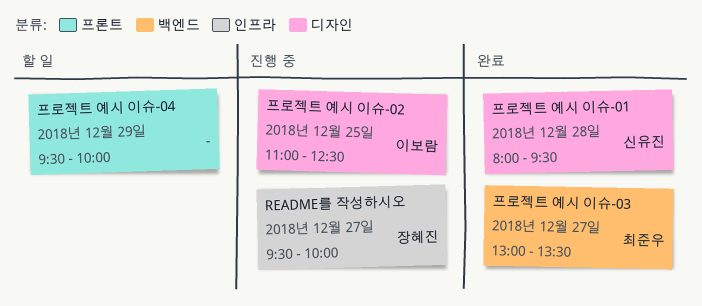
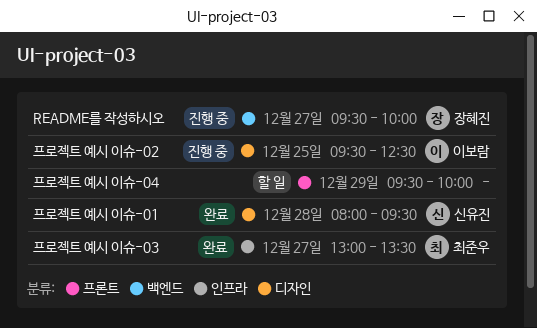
README를 작성하시오, label: 인프라 -> 백엔드
프로젝트 예시 이슈-02, begins: 11:00 -> 09:30
프로젝트 예시 이슈-03, label: 백엔드 -> 인프라

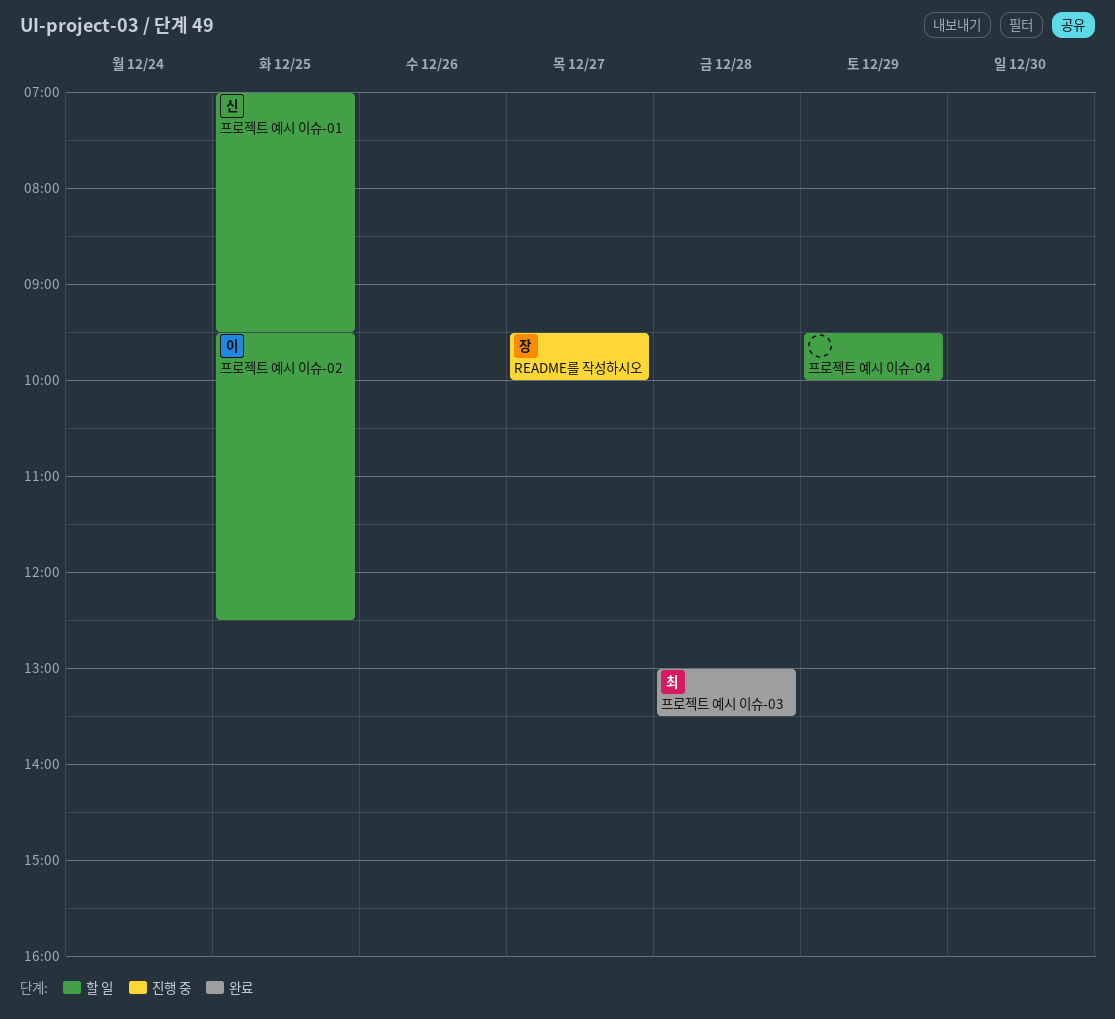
프로젝트 예시 이슈-01, status: 완료 -> 할 일
프로젝트 예시 이슈-01, day: Dec 28 -> Dec 25
프로젝트 예시 이슈-01, begins: 08:00 -> 07:00
프로젝트 예시 이슈-02, status: 진행 중 -> 할 일
프로젝트 예시 이슈-03, day: Dec 27 -> Dec 28

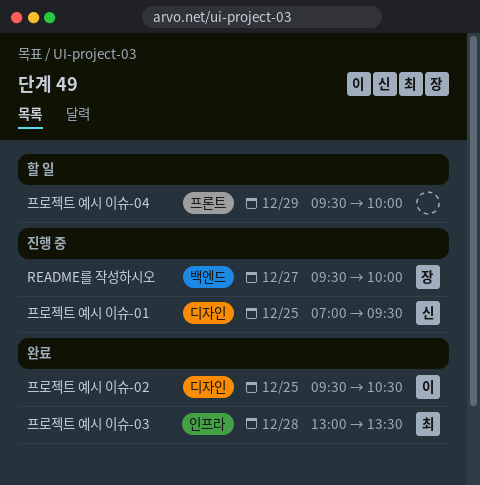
프로젝트 예시 이슈-01, status: 할 일 -> 진행 중
프로젝트 예시 이슈-02, status: 할 일 -> 완료
프로젝트 예시 이슈-02, ends: 12:30 -> 10:30

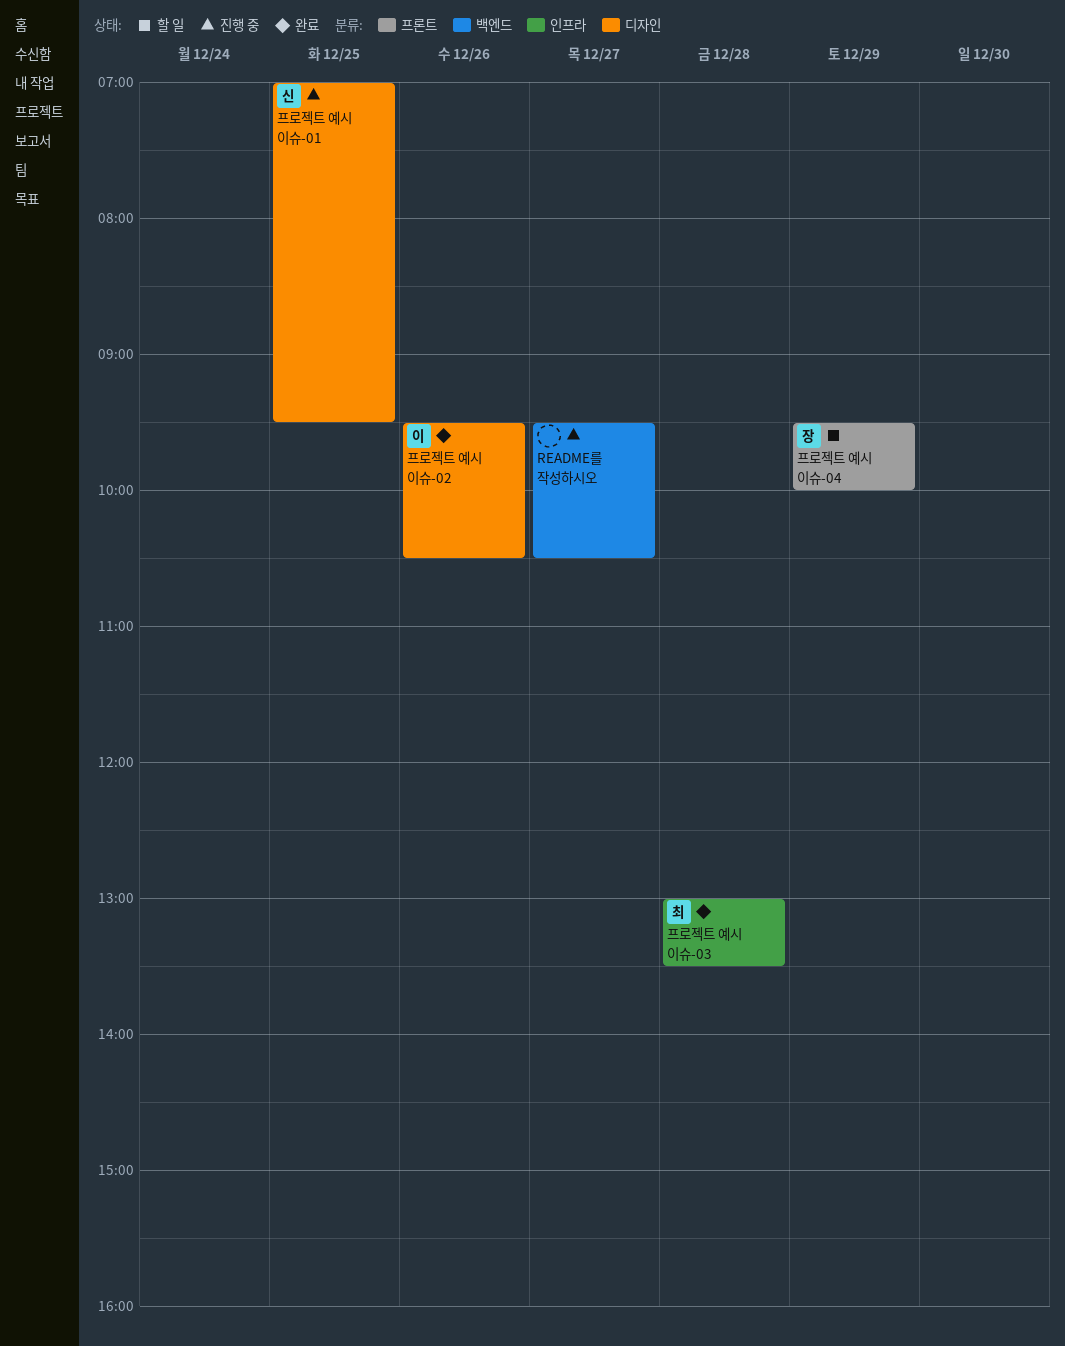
README를 작성하시오, owner: 장 -> none
README를 작성하시오, ends: 10:00 -> 10:30
프로젝트 예시 이슈-02, day: Dec 25 -> Dec 26
프로젝트 예시 이슈-04, owner: none -> 장

